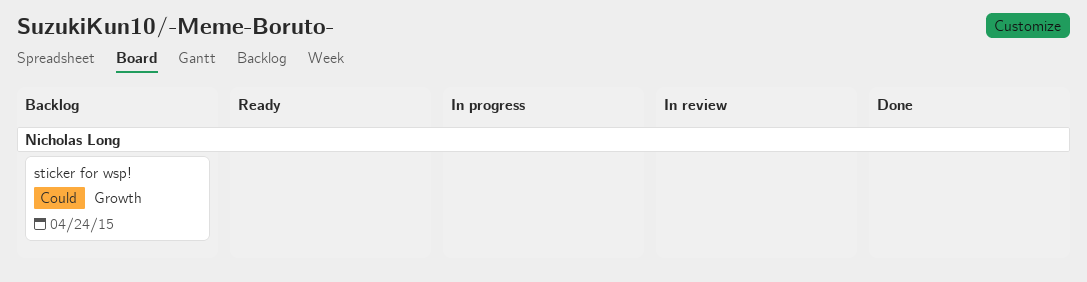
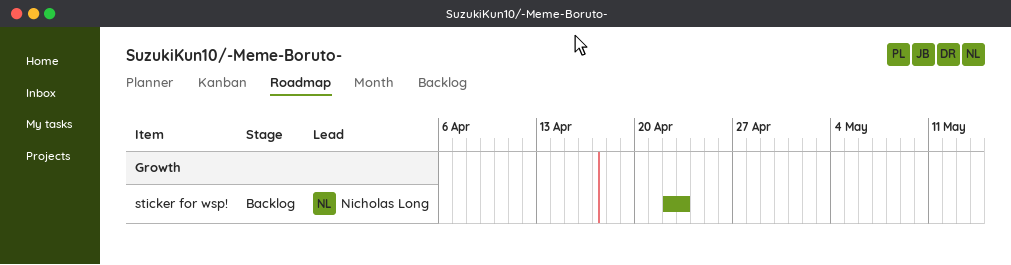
sticker for wsp!, due: Apr 24 -> Apr 23

